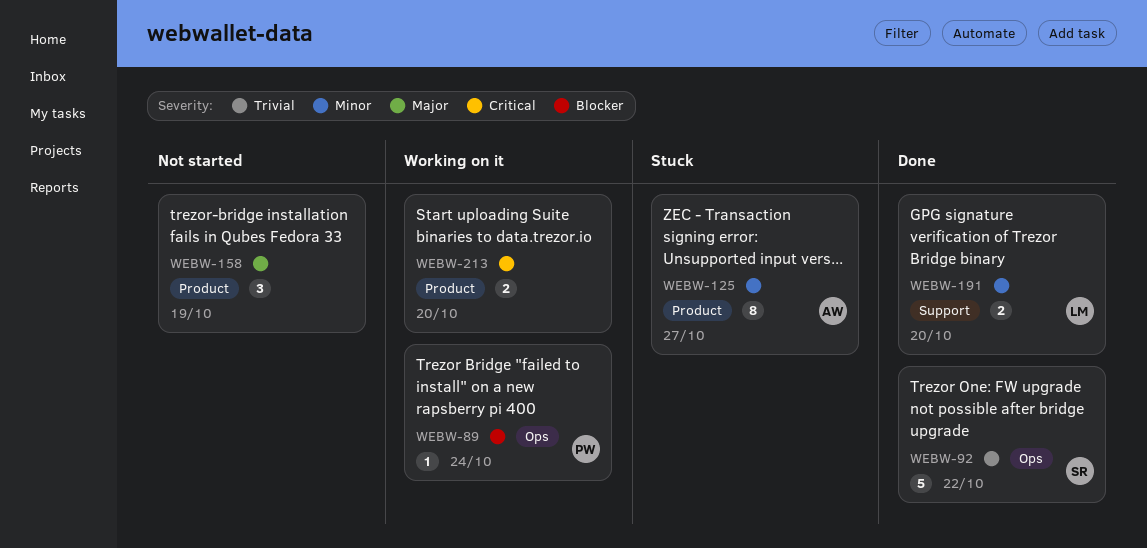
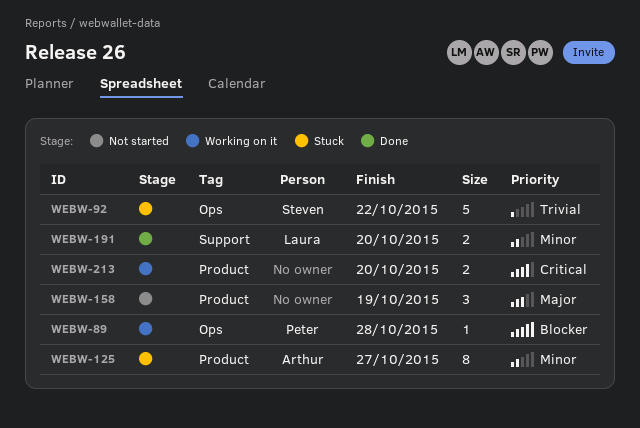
WEBW-89, due: Oct 24 -> Oct 28
WEBW-92, status: Done -> Stuck

